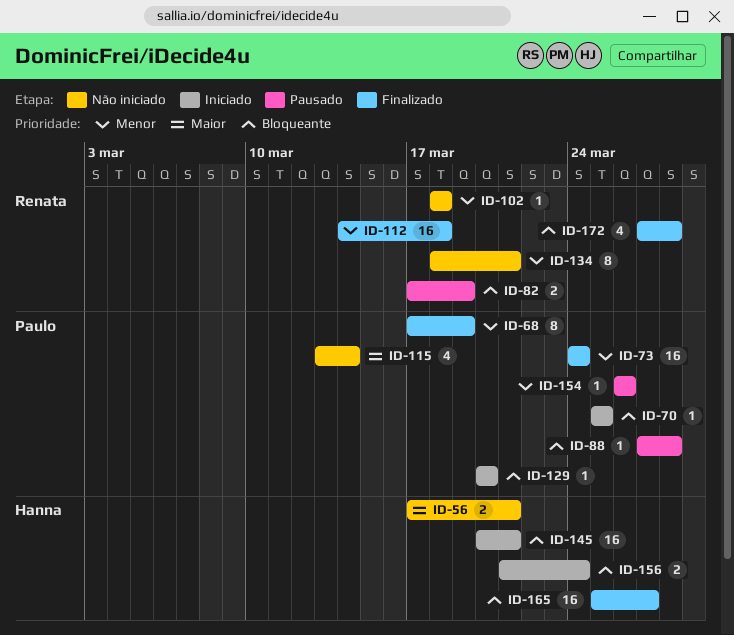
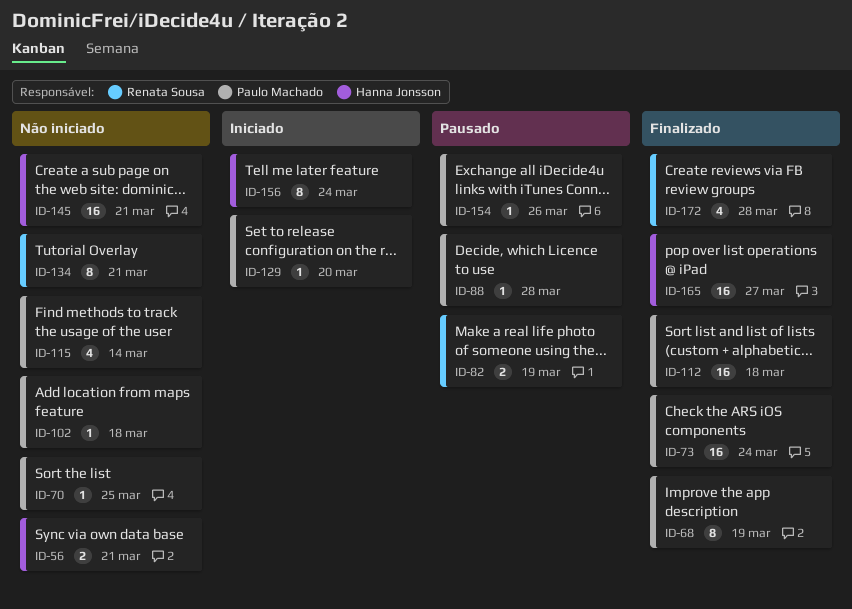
ID-70, status: Iniciado -> Não iniciado
ID-102, owner: Renata Sousa -> Paulo Machado
ID-112, owner: Renata Sousa -> Paulo Machado
ID-145, status: Iniciado -> Não iniciado
ID-156, estimate: 2 -> 8

